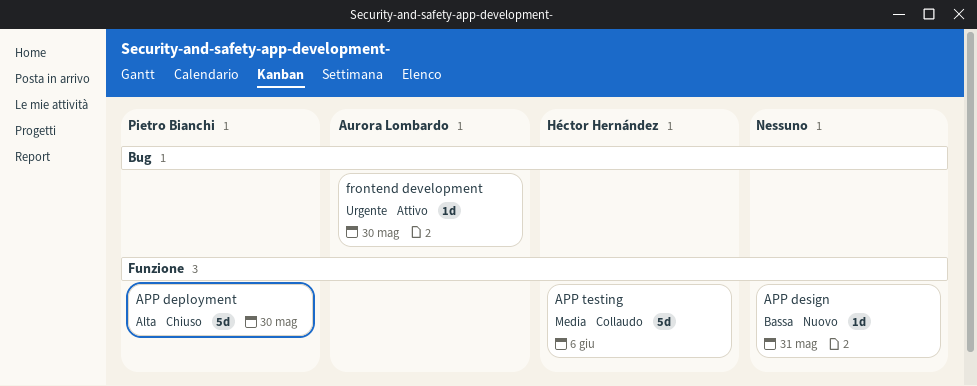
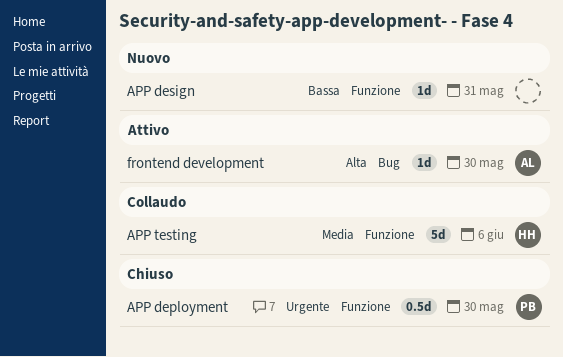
APP deployment, priority: Alta -> Urgente
APP deployment, estimate: 5d -> 0.5d
frontend development, priority: Urgente -> Alta

